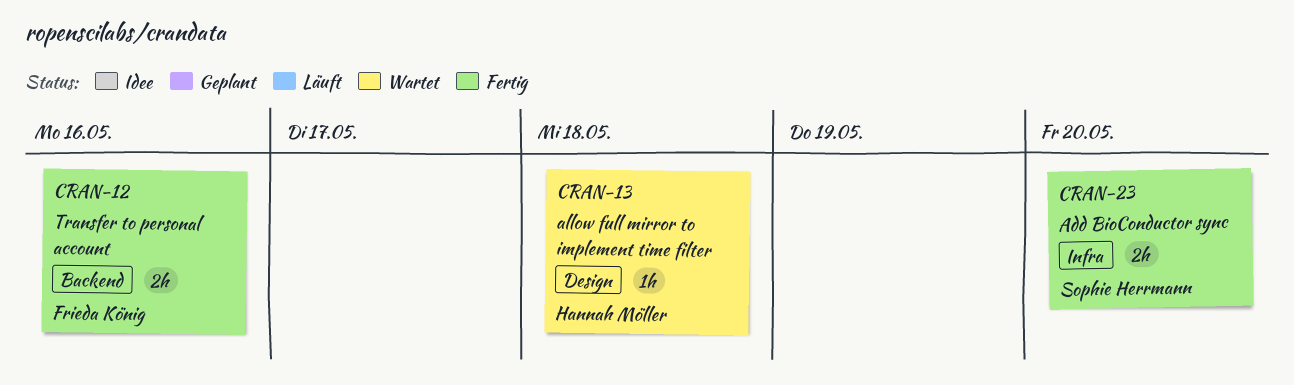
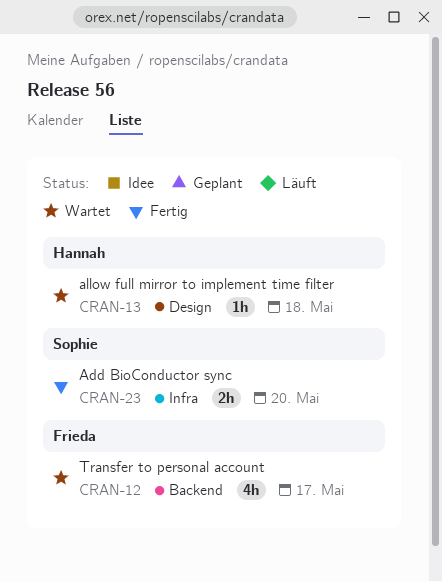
CRAN-12, status: Fertig -> Wartet
CRAN-12, estimate: 2h -> 4h
CRAN-12, due: May 16 -> May 17

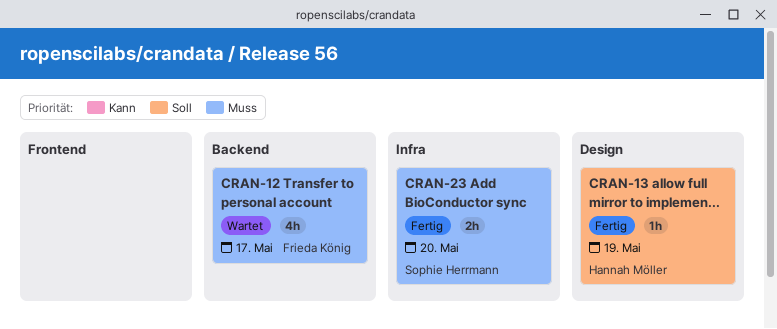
CRAN-13, status: Wartet -> Fertig
CRAN-13, due: May 18 -> May 19

